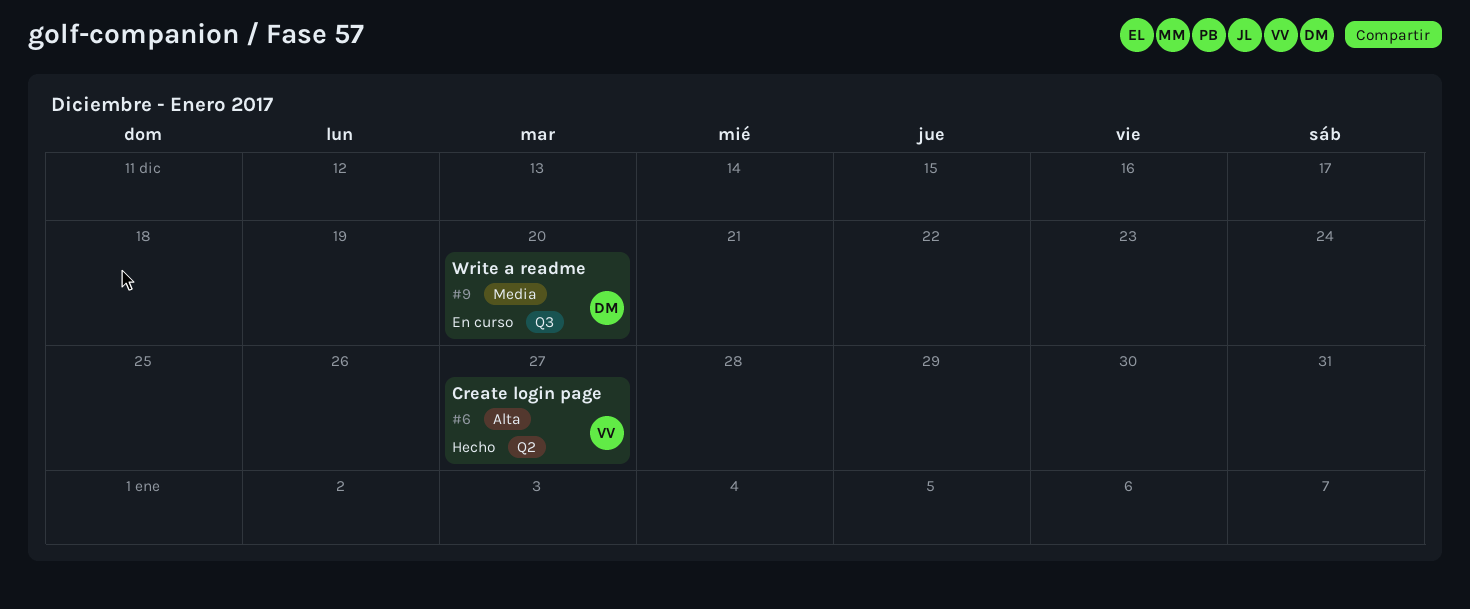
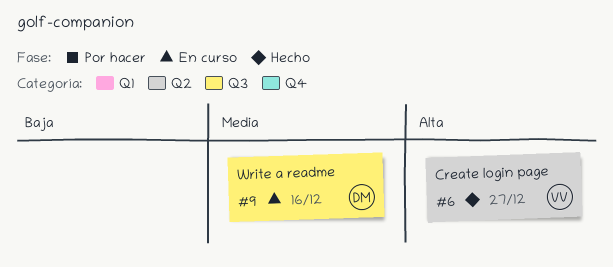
#9, due: Dec 20 -> Dec 16

